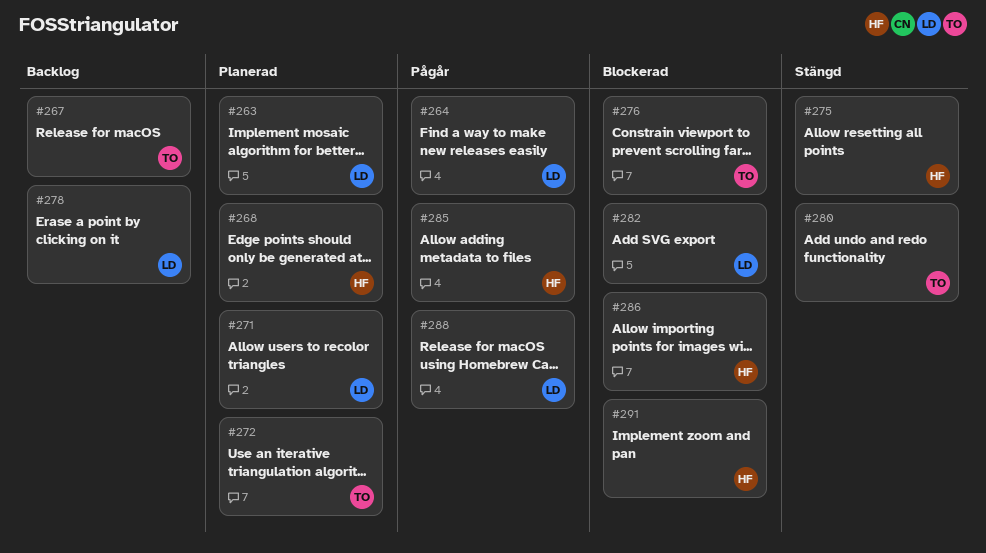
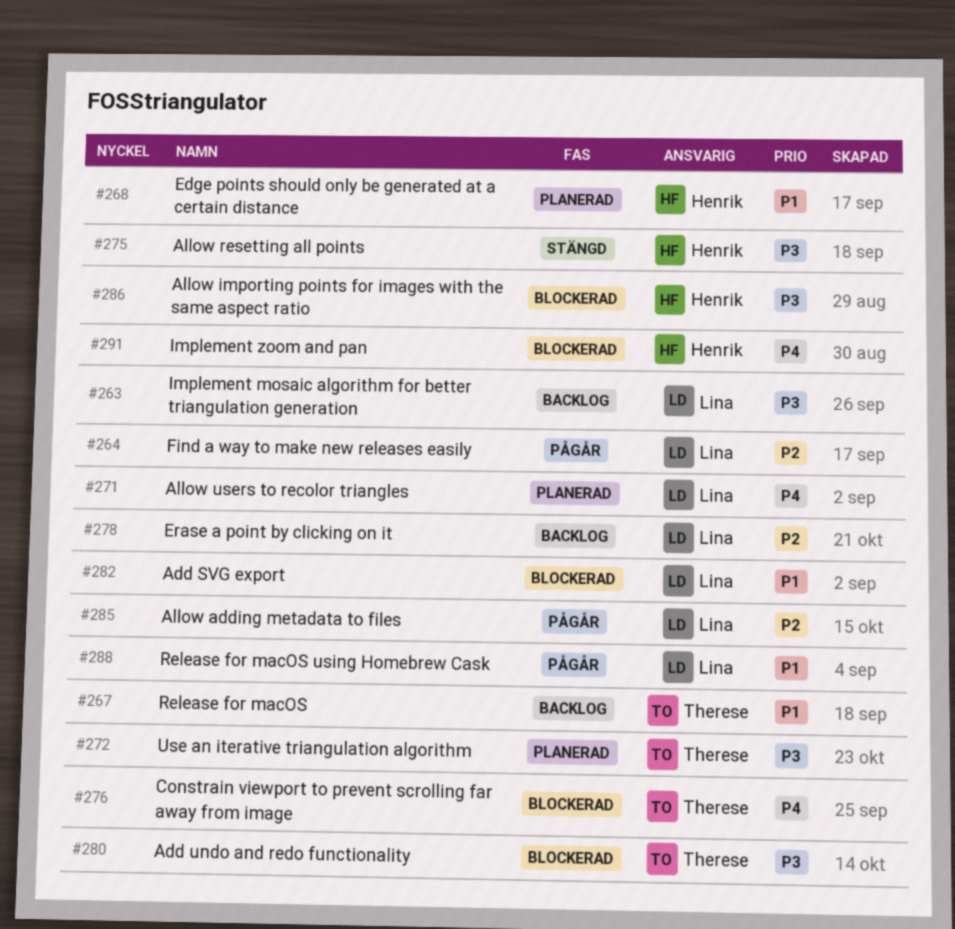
#263, status: Planerad -> Backlog
#280, status: Stängd -> Blockerad
#285, owner: Henrik -> Lina

